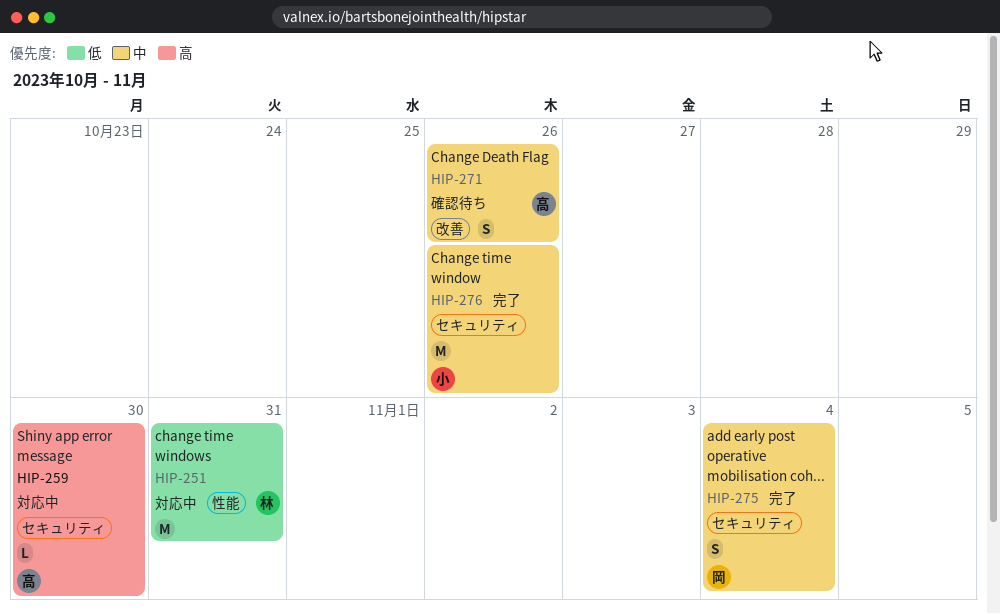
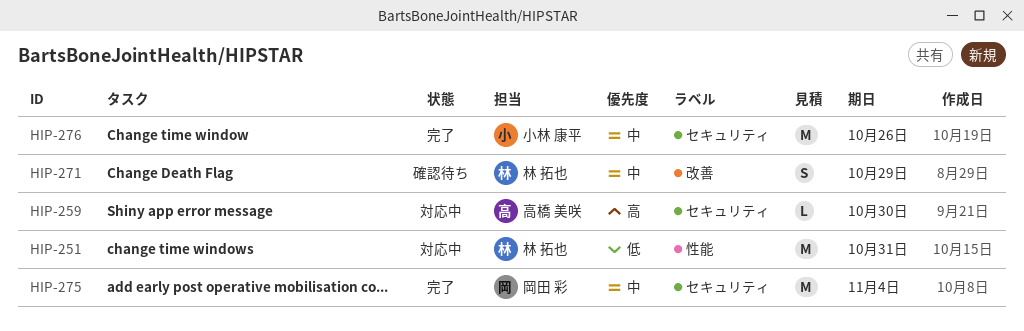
HIP-271, owner: 高橋 美咲 -> 林 拓也
HIP-271, due: Oct 26 -> Oct 29
HIP-275, estimate: S -> M

